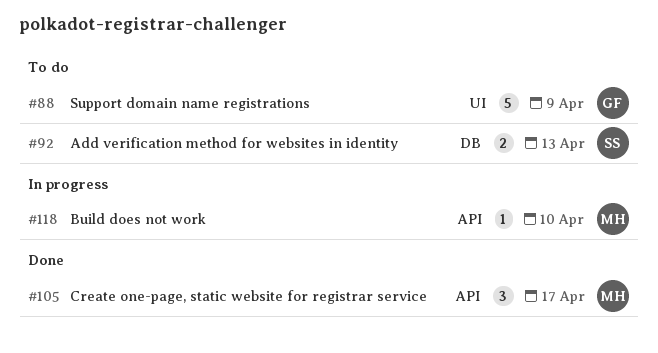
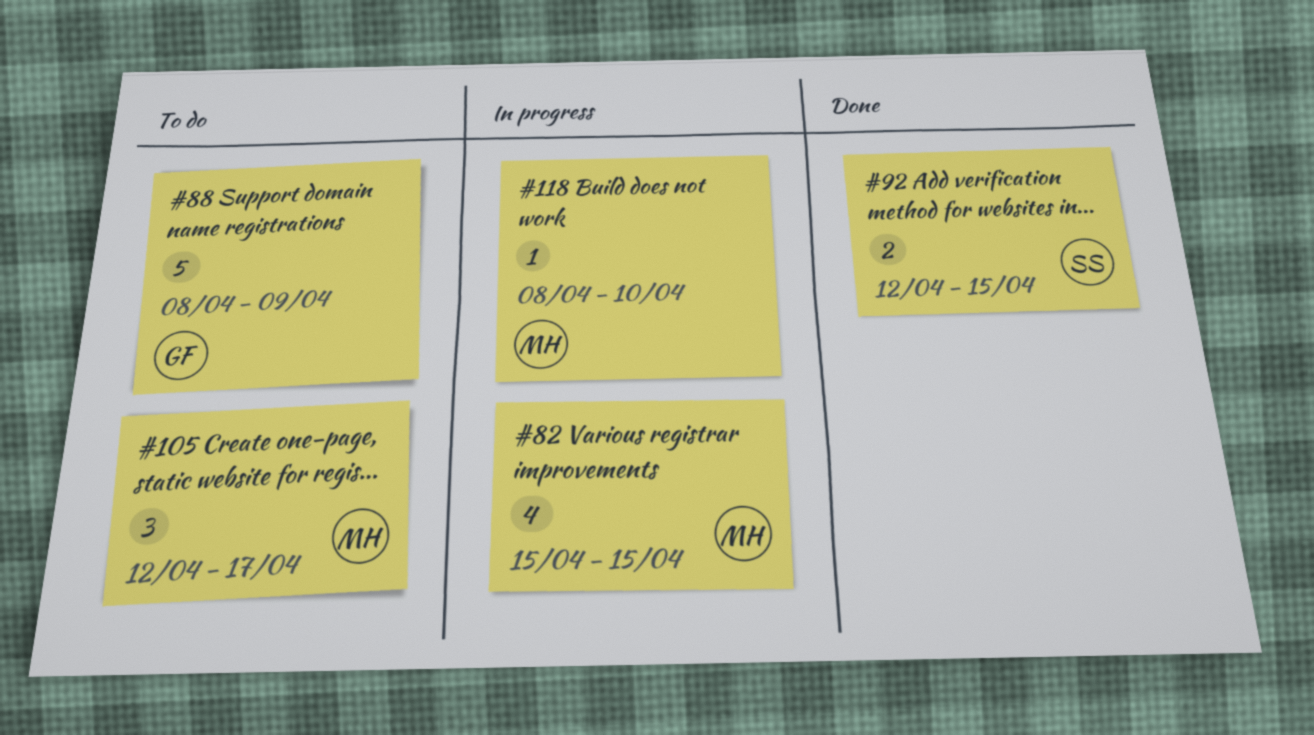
#82: none -> present
#92, status: To do -> Done
#92, due: Apr 13 -> Apr 15
#105, status: Done -> To do

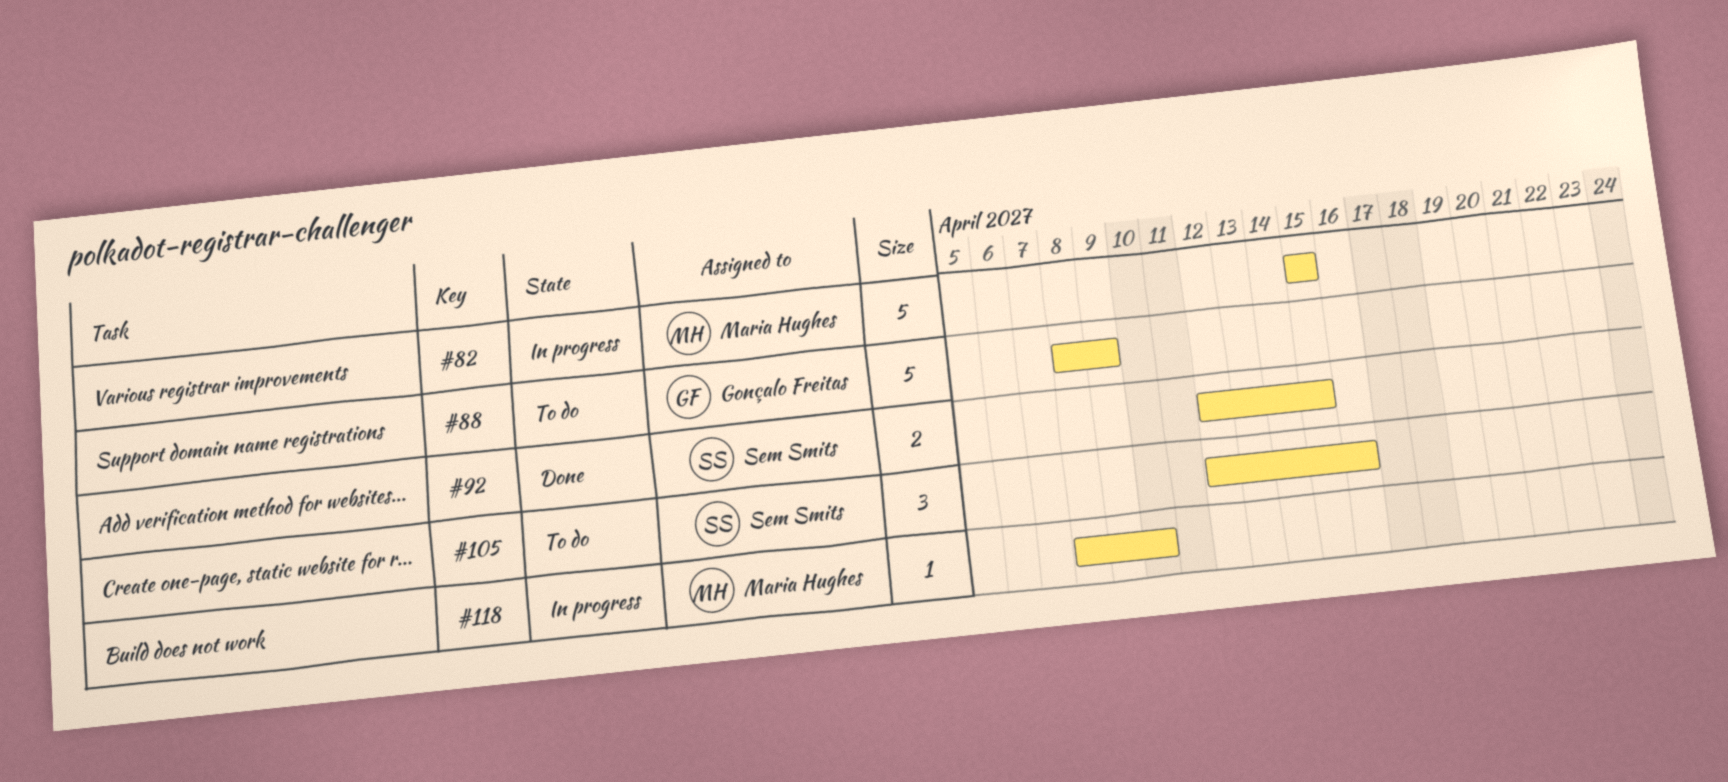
#82, estimate: 4 -> 5
#105, owner: Maria Hughes -> Sem Smits
#105, due: Apr 17 -> Apr 16

